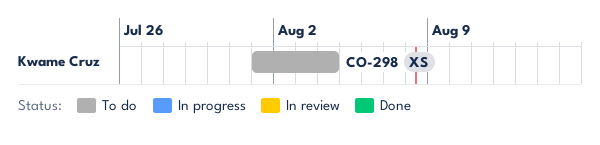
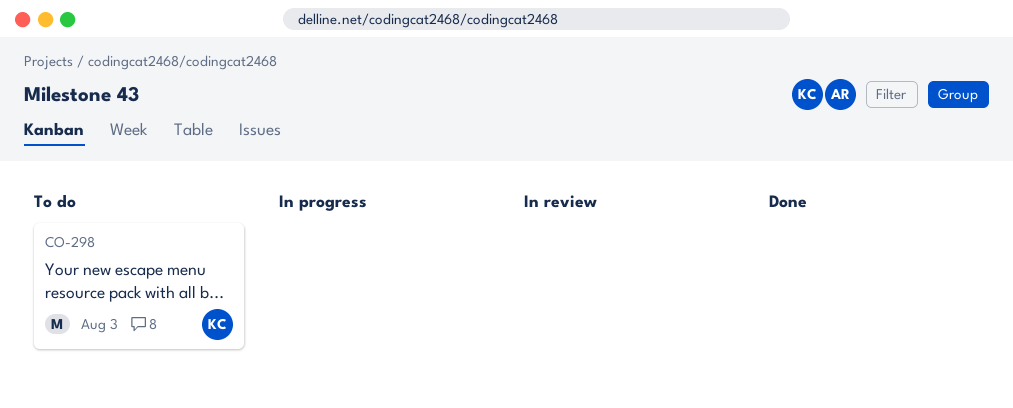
CO-298, estimate: XS -> M
CO-298, due: Aug 4 -> Aug 3

